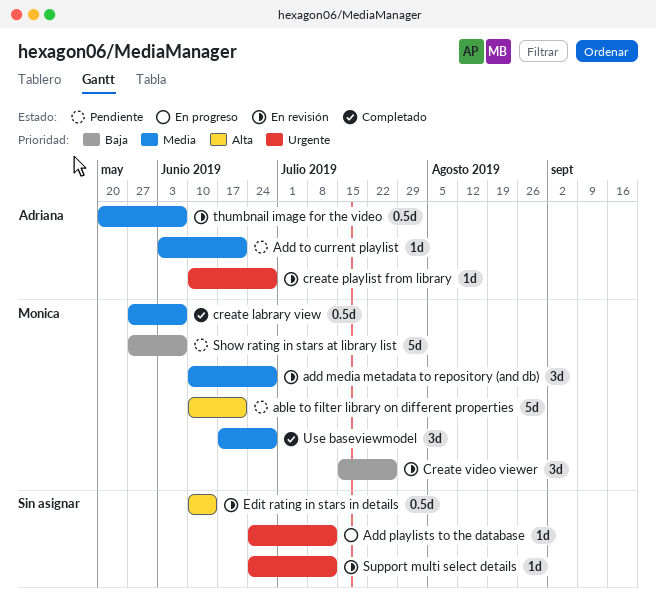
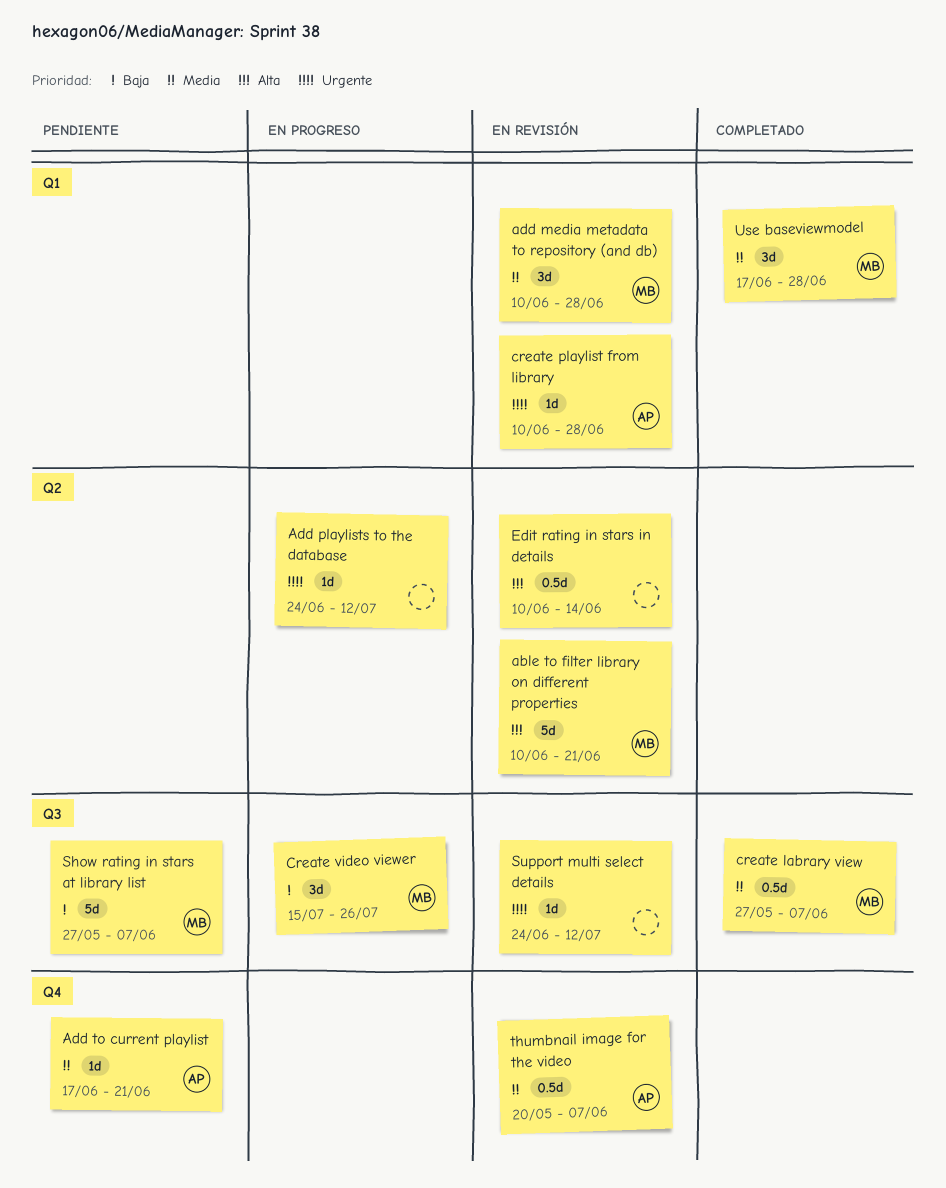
able to filter library on different properties, status: Pendiente -> En revisión
Add to current playlist, start: Jun 3 -> Jun 17
Create video viewer, status: En revisión -> En progreso

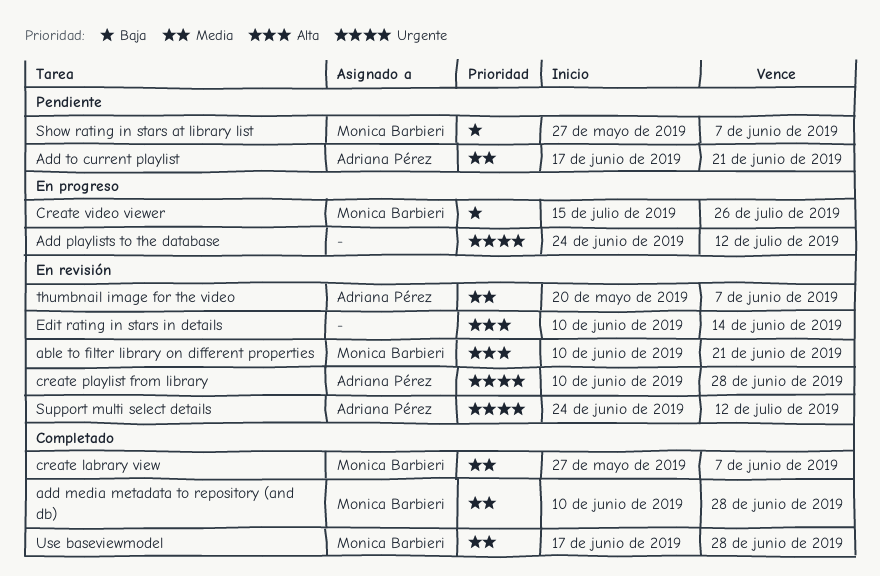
add media metadata to repository (and db), status: En revisión -> Completado
Support multi select details, owner: none -> Adriana Pérez

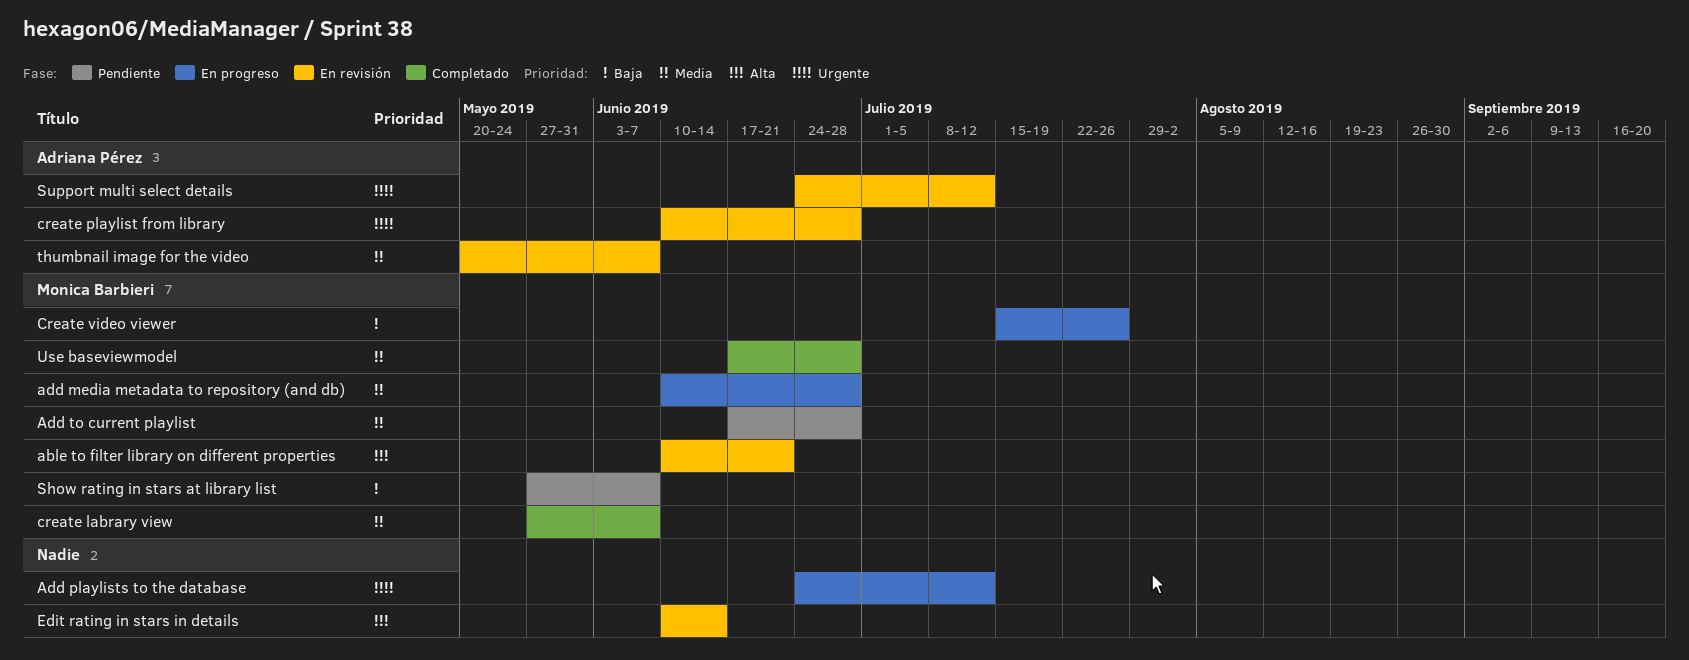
add media metadata to repository (and db), status: Completado -> En progreso
Add to current playlist, owner: Adriana Pérez -> Monica Barbieri
Add to current playlist, due: Jun 21 -> Jun 28

